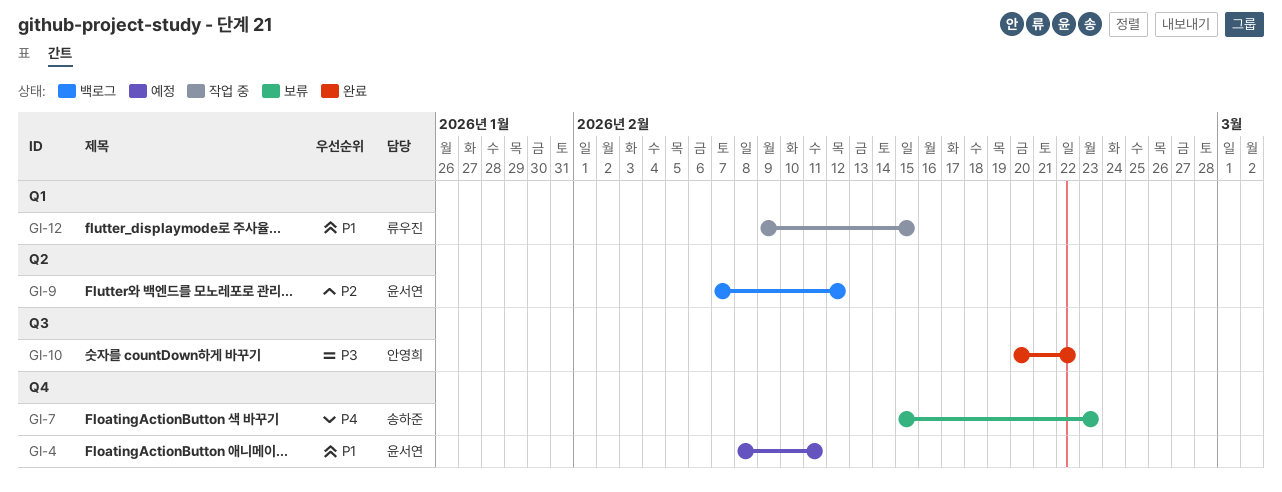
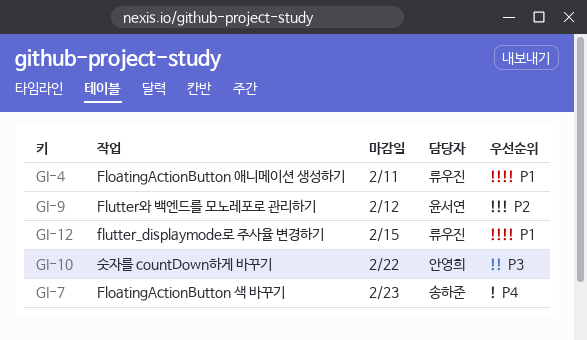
GI-4, owner: 윤서연 -> 류우진

